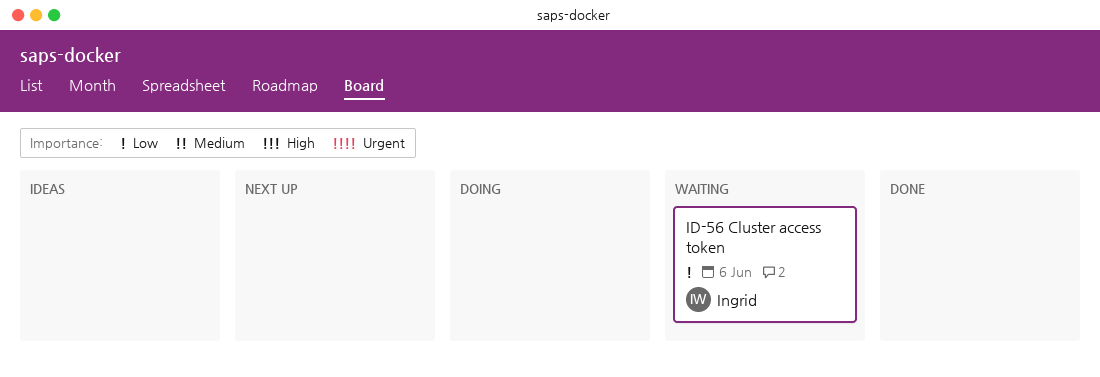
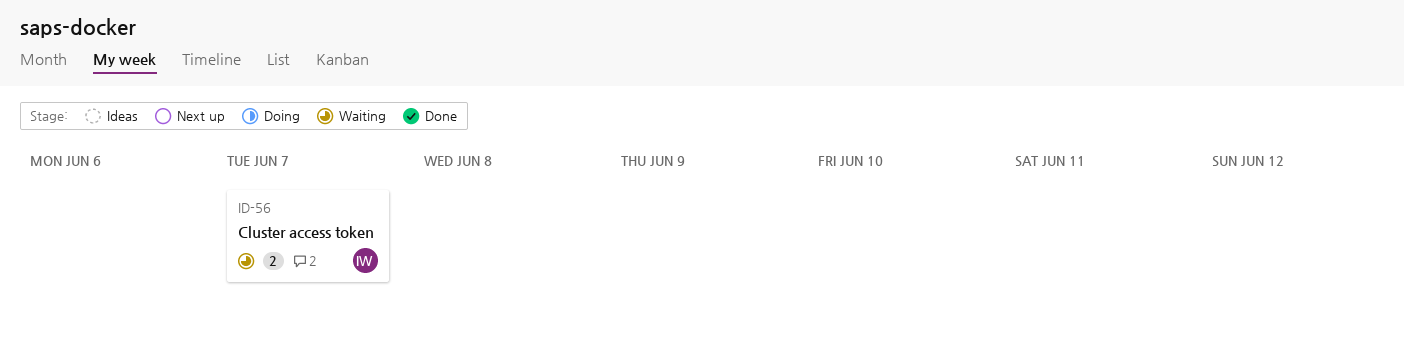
ID-56, due: Jun 6 -> Jun 7

